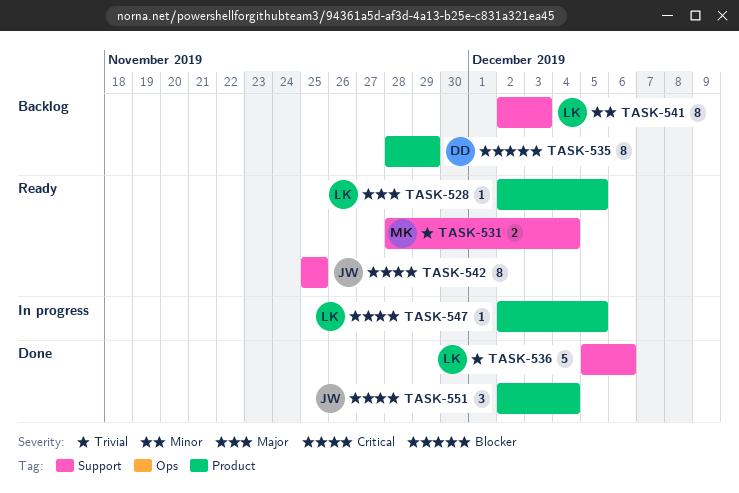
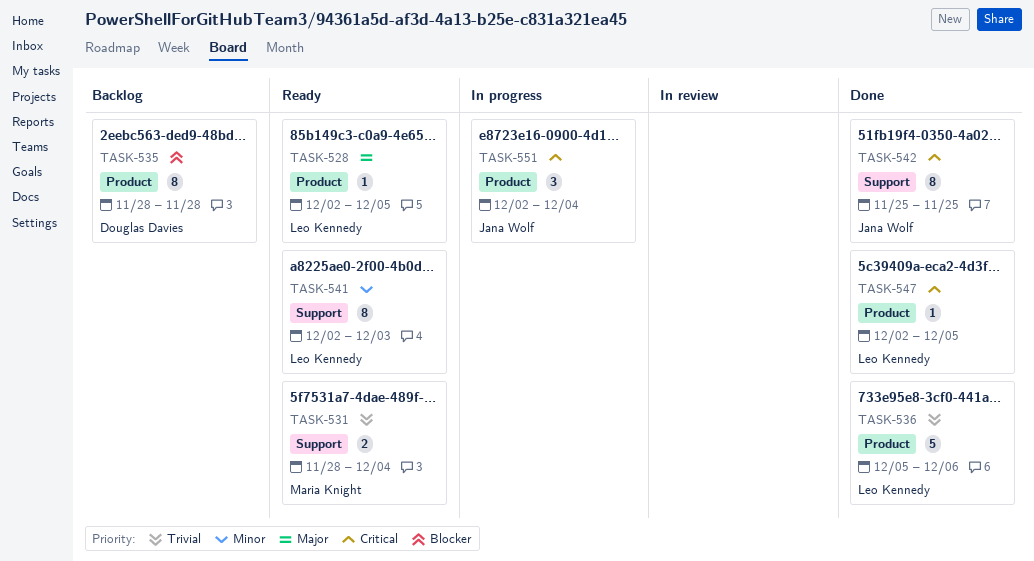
TASK-535, due: Nov 29 -> Nov 28
TASK-536, label: Support -> Product
TASK-541, status: Backlog -> Ready
TASK-542, status: Ready -> Done
TASK-547, status: In progress -> Done
TASK-551, status: Done -> In progress

